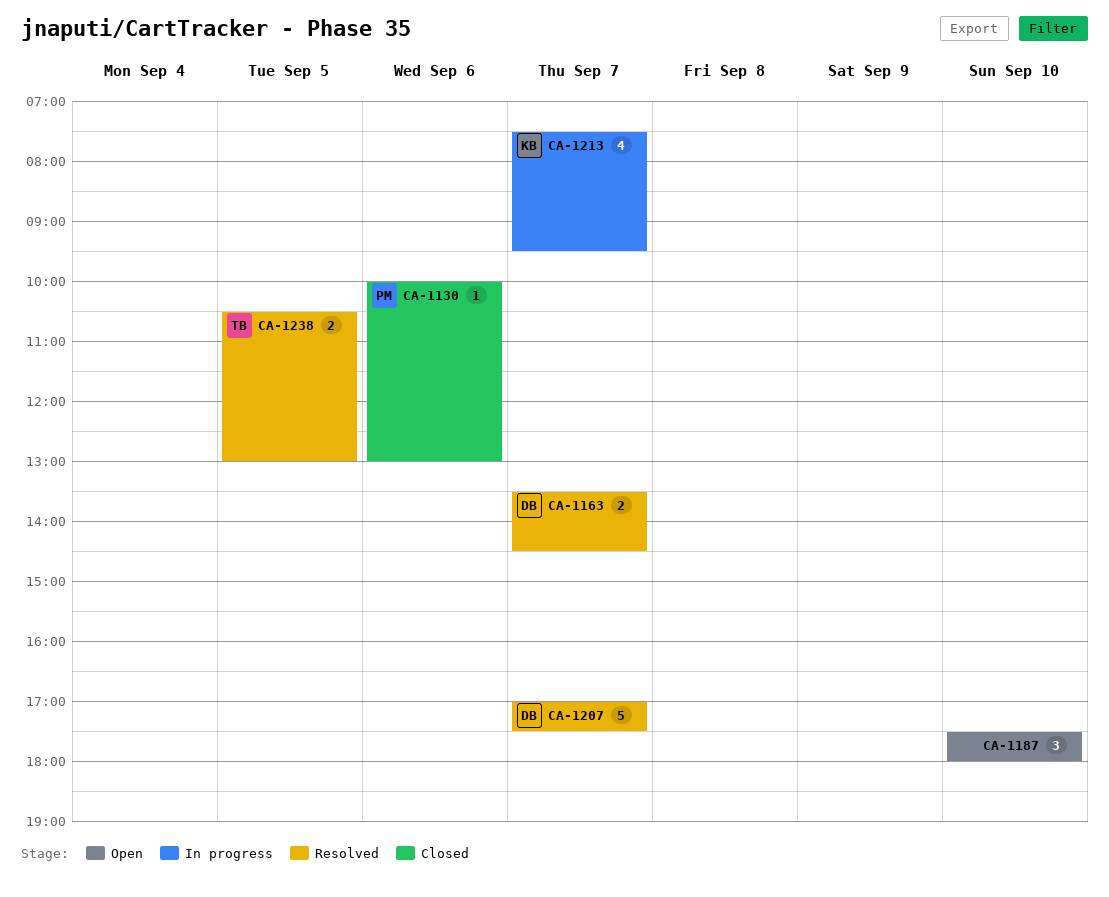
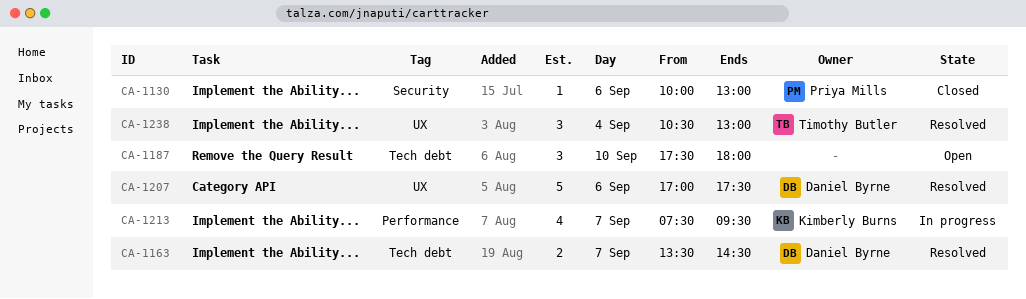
CA-1207, day: Sep 7 -> Sep 6
CA-1238, estimate: 2 -> 3
CA-1238, day: Sep 5 -> Sep 4

